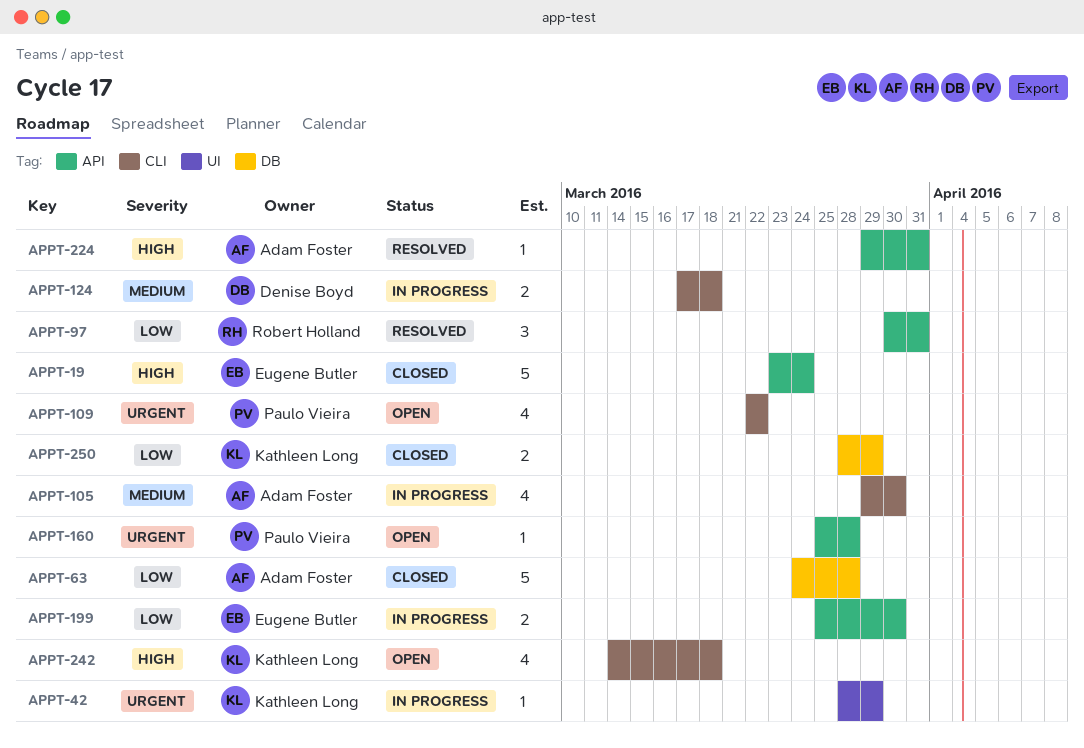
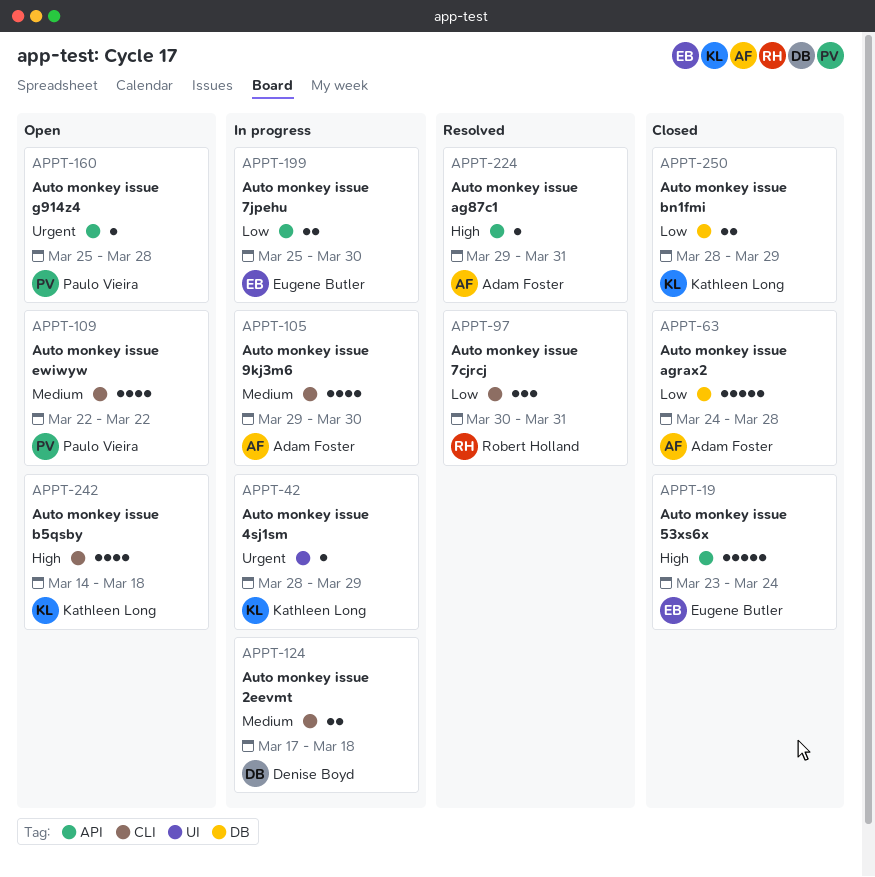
APPT-97, label: API -> CLI
APPT-109, priority: Urgent -> Medium

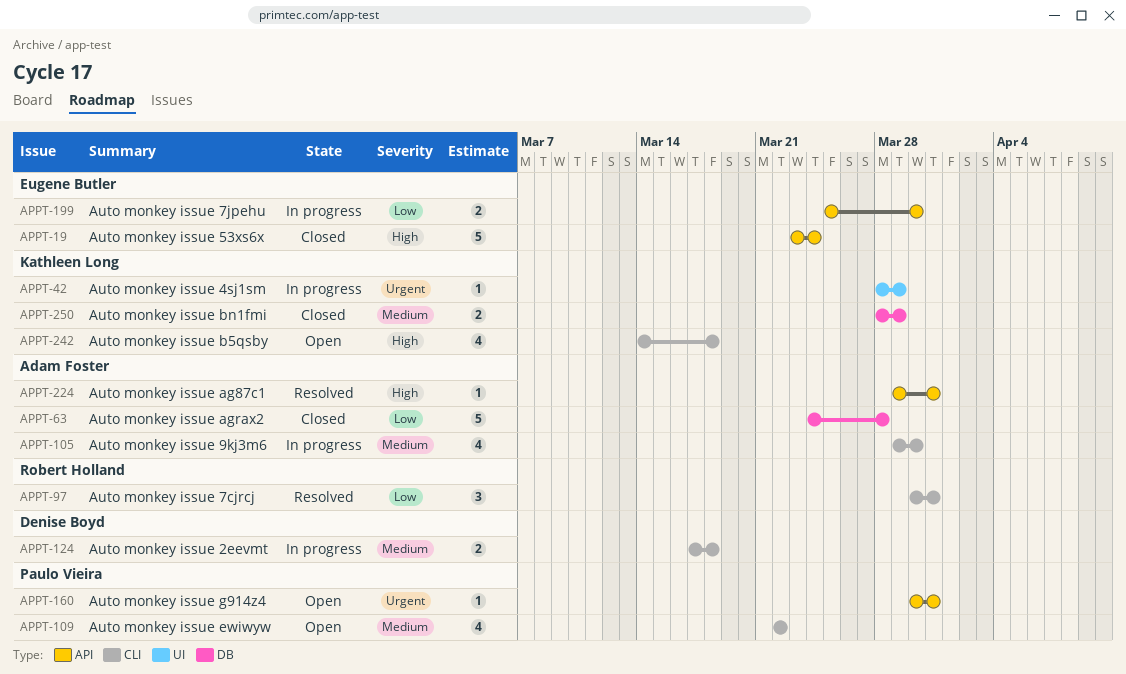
APPT-160, start: Mar 25 -> Mar 30
APPT-160, due: Mar 28 -> Mar 31
APPT-250, priority: Low -> Medium

